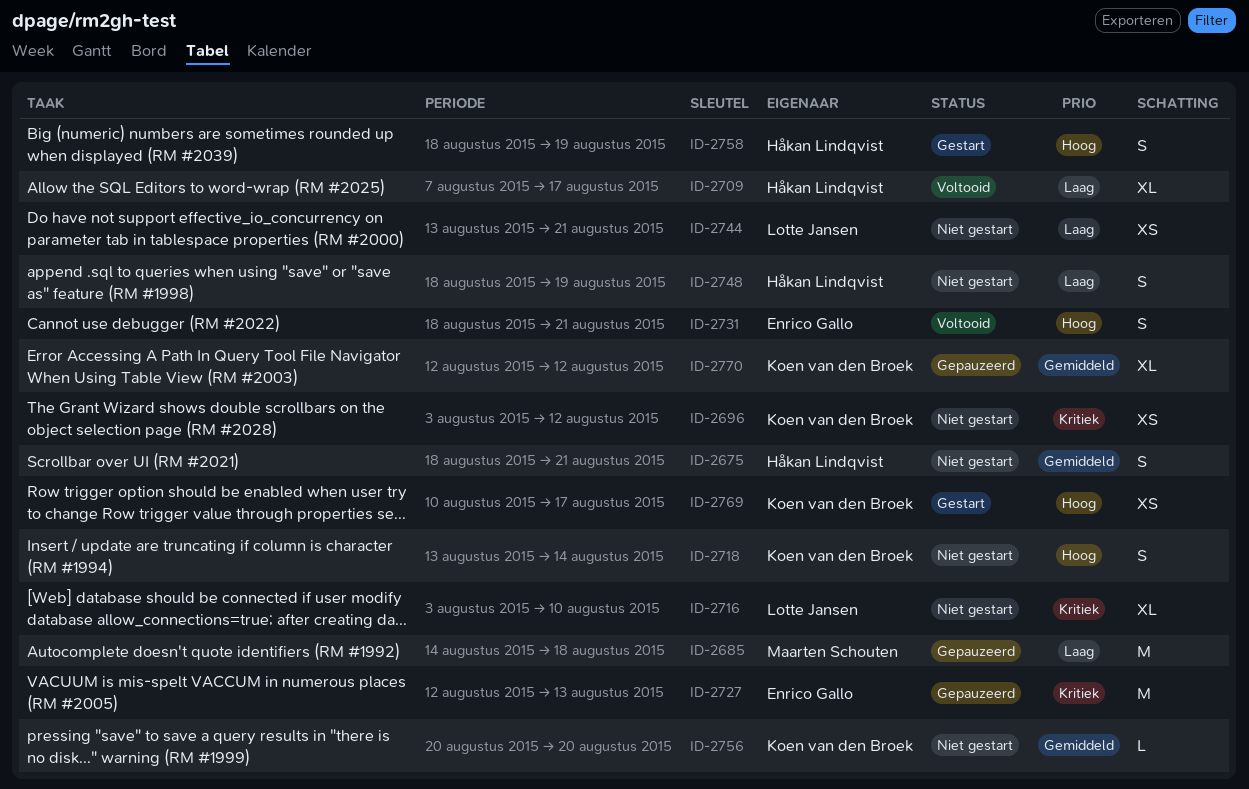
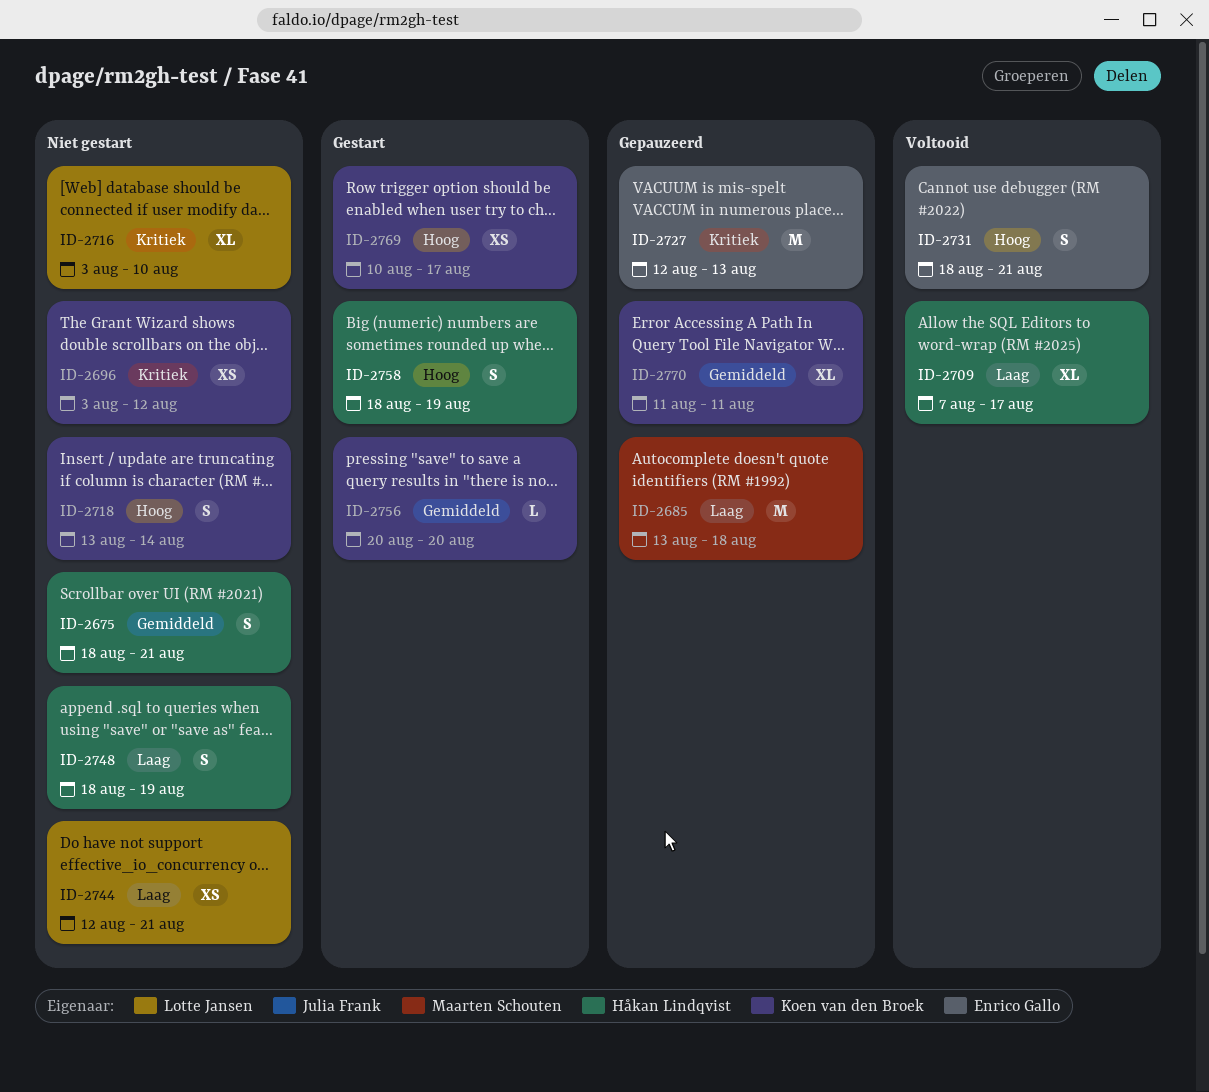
ID-2685, start: Aug 14 -> Aug 13
ID-2744, start: Aug 13 -> Aug 12
ID-2756, status: Niet gestart -> Gestart
ID-2770, start: Aug 12 -> Aug 11
ID-2770, due: Aug 12 -> Aug 11

